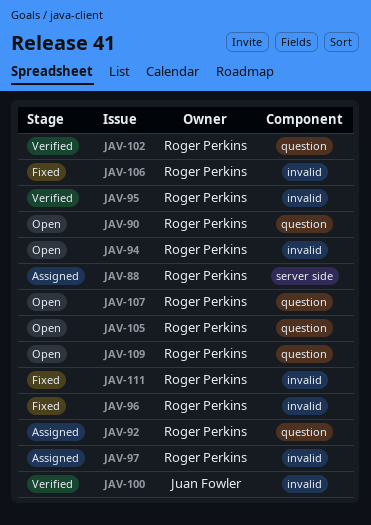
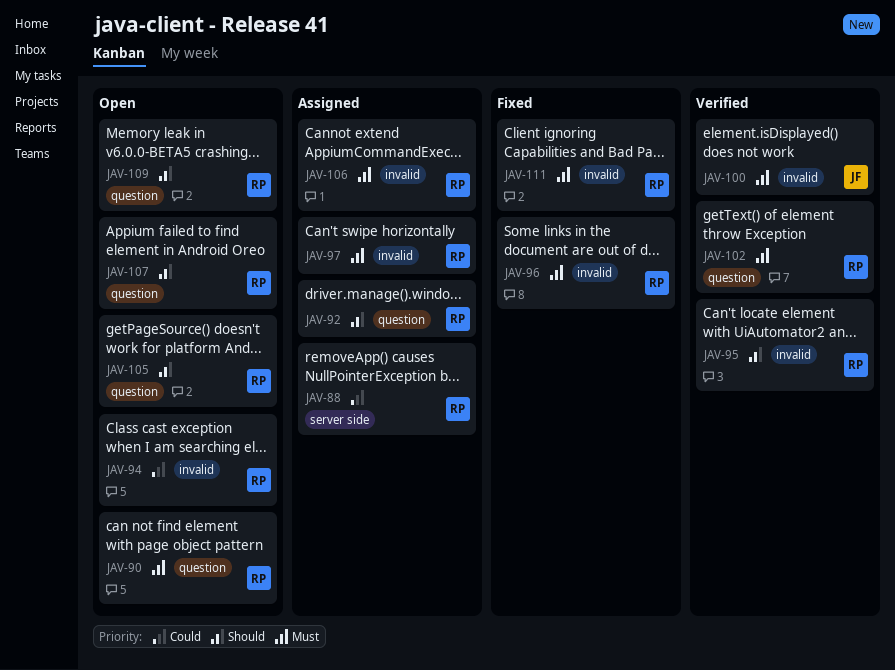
JAV-106, status: Fixed -> Assigned

